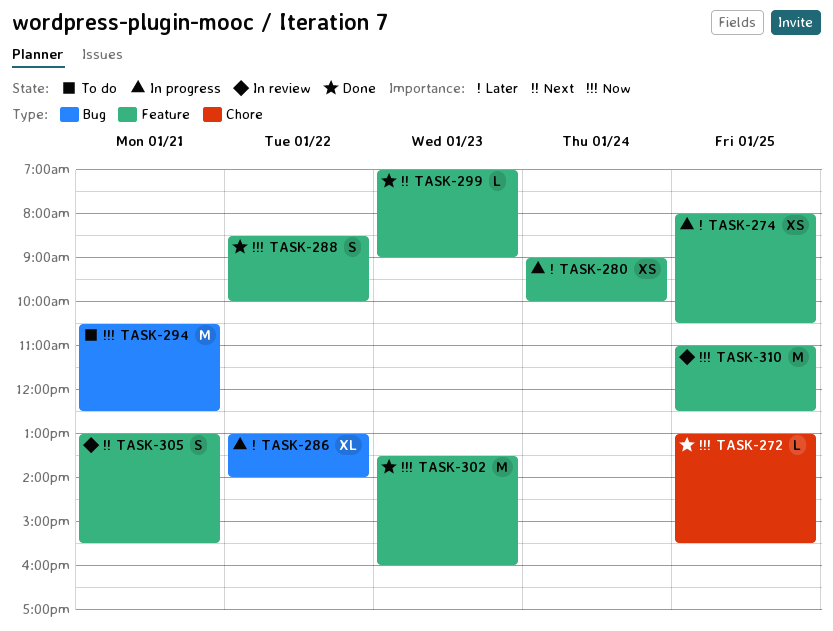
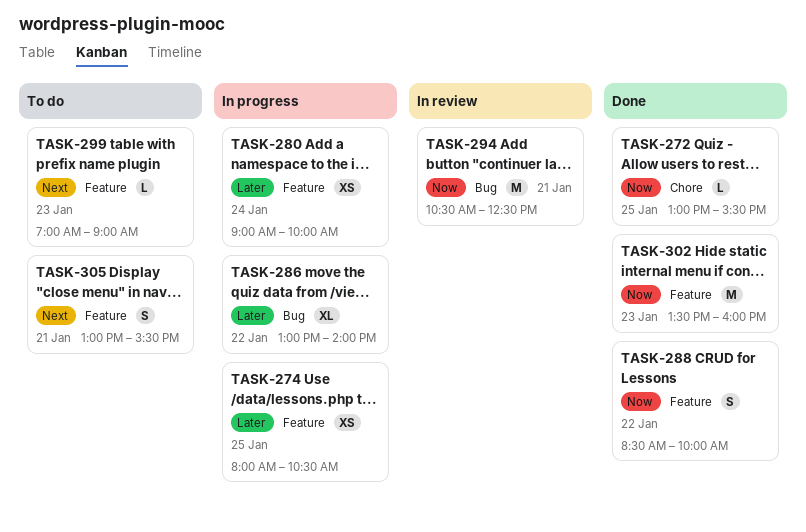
TASK-294, status: To do -> In review
TASK-299, status: Done -> To do
TASK-305, status: In review -> To do
TASK-310: present -> none

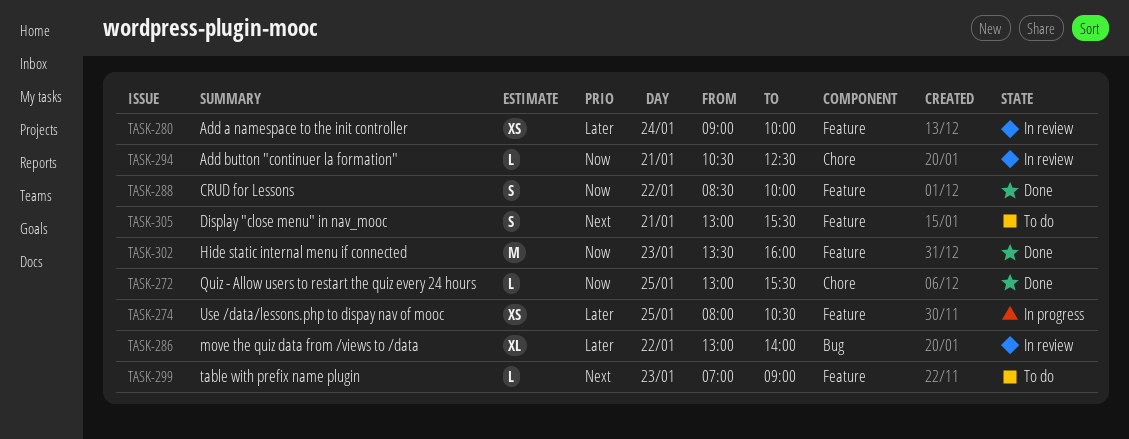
TASK-280, status: In progress -> In review
TASK-286, status: In progress -> In review
TASK-294, label: Bug -> Chore
TASK-294, estimate: M -> L

